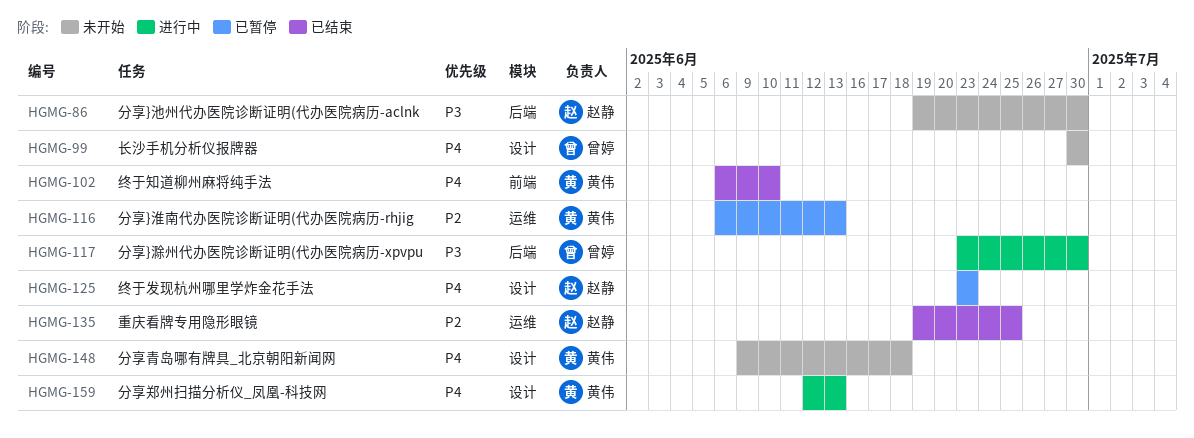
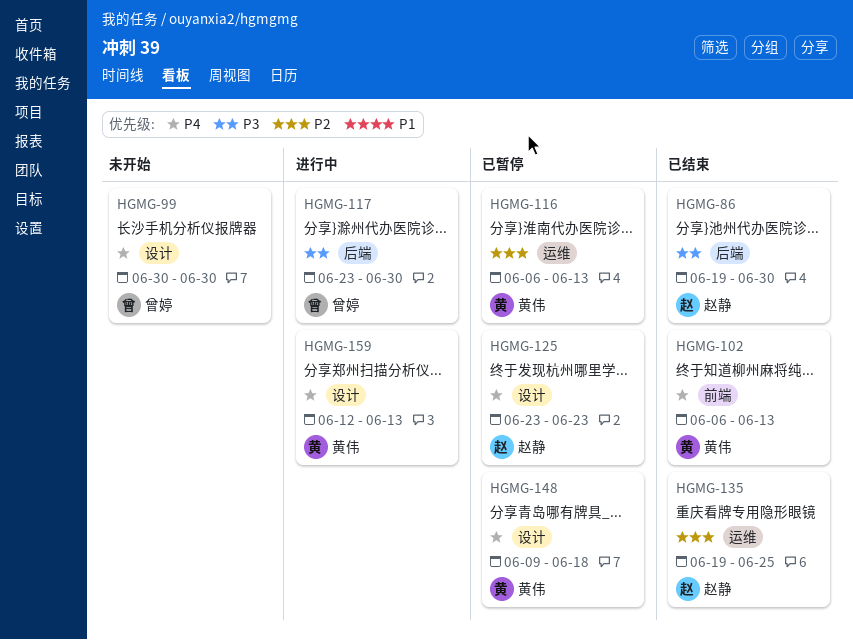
HGMG-86, status: 未开始 -> 已结束
HGMG-102, due: Jun 10 -> Jun 13
HGMG-148, status: 未开始 -> 已暂停

